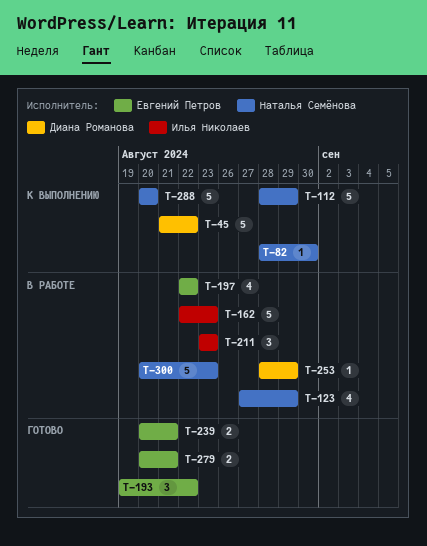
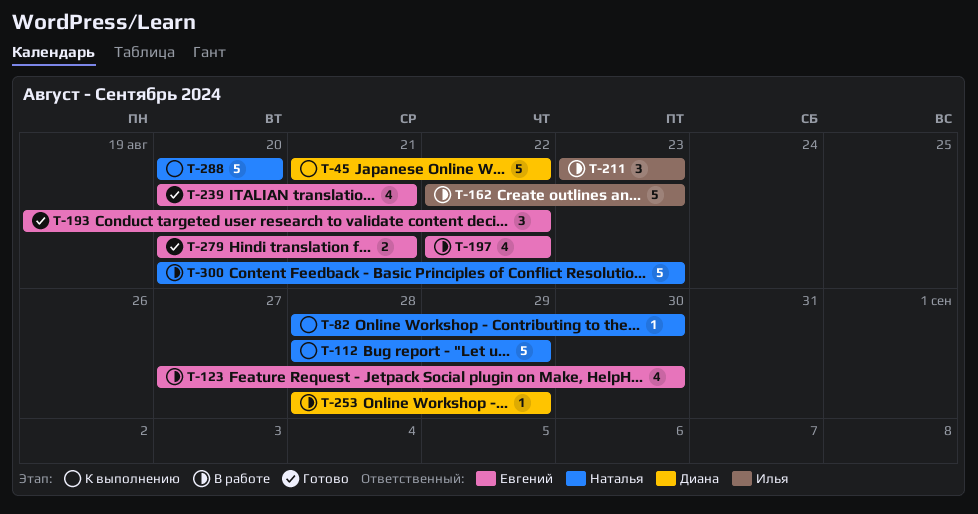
T-123, owner: Наталья Семёнова -> Евгений Петров
T-123, due: Aug 29 -> Aug 30
T-239, estimate: 2 -> 4

